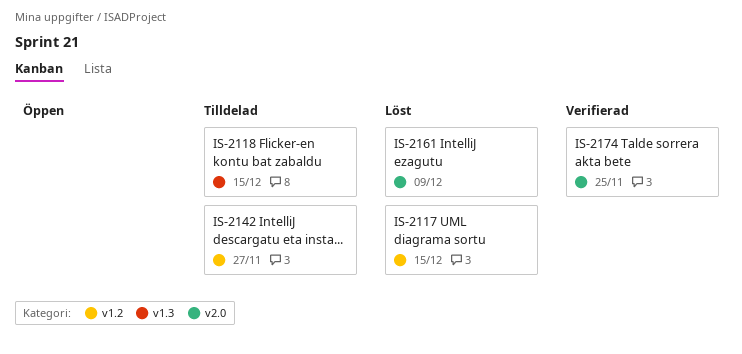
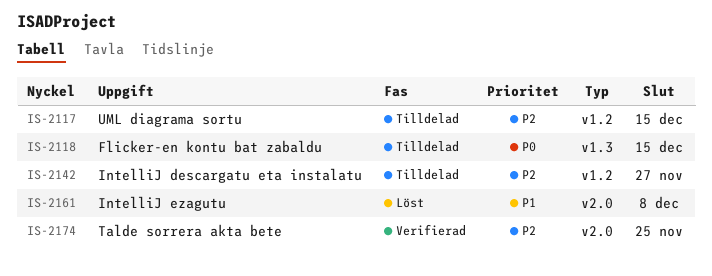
IS-2117, status: Löst -> Tilldelad
IS-2161, due: Dec 9 -> Dec 8

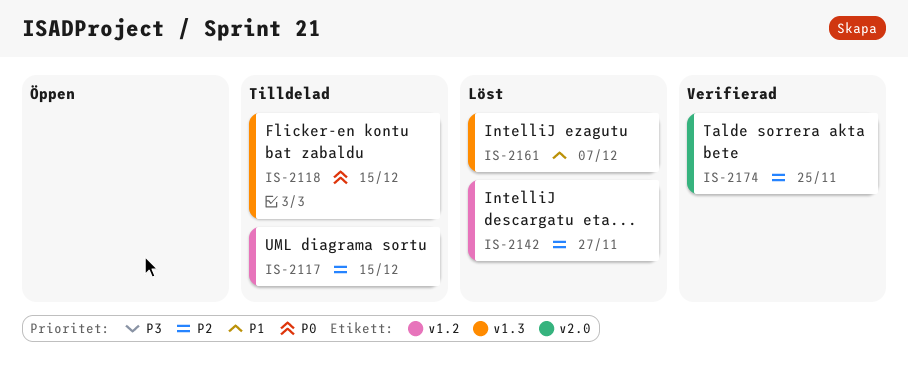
IS-2142, status: Tilldelad -> Löst
IS-2161, label: v2.0 -> v1.3
IS-2161, due: Dec 8 -> Dec 7

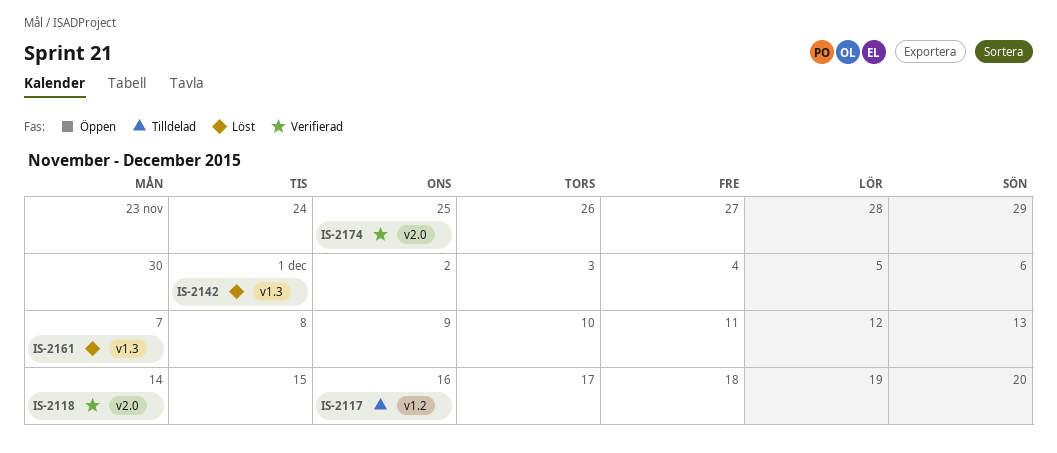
IS-2117, due: Dec 15 -> Dec 16
IS-2118, status: Tilldelad -> Verifierad
IS-2118, label: v1.3 -> v2.0
IS-2118, due: Dec 15 -> Dec 14
IS-2142, label: v1.2 -> v1.3
IS-2142, due: Nov 27 -> Dec 1

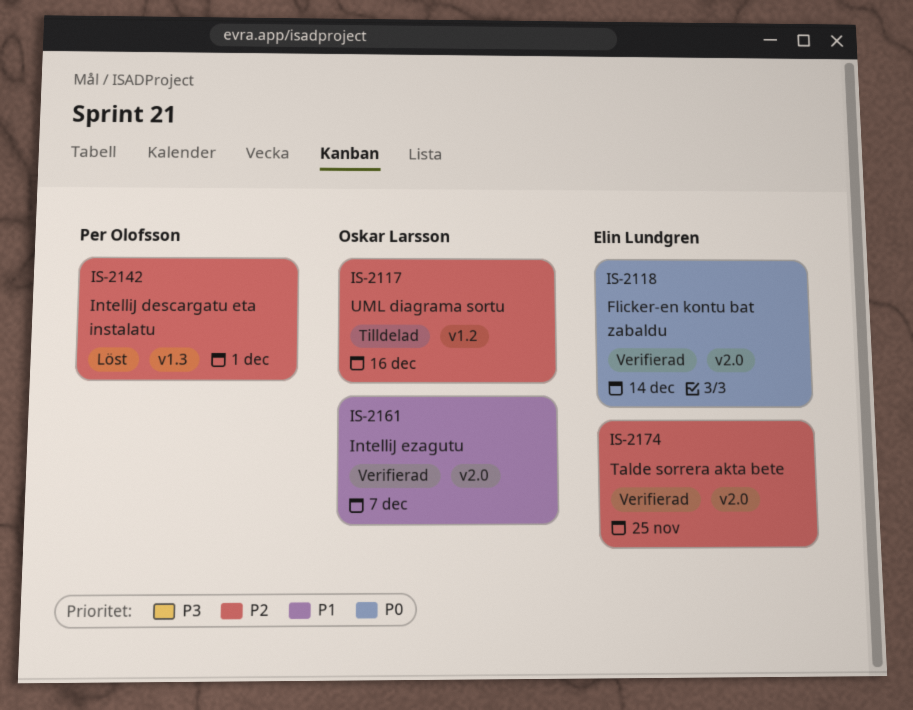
IS-2161, status: Löst -> Verifierad
IS-2161, label: v1.3 -> v2.0

